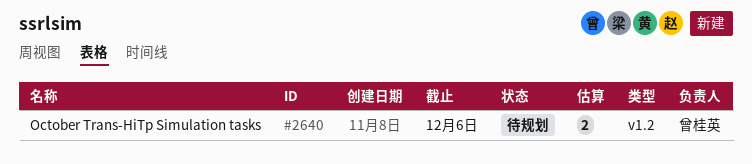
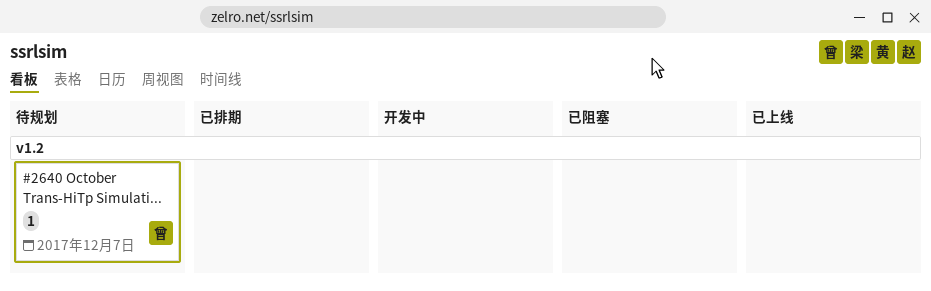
#2640, estimate: 2 -> 1
#2640, due: Dec 6 -> Dec 7

